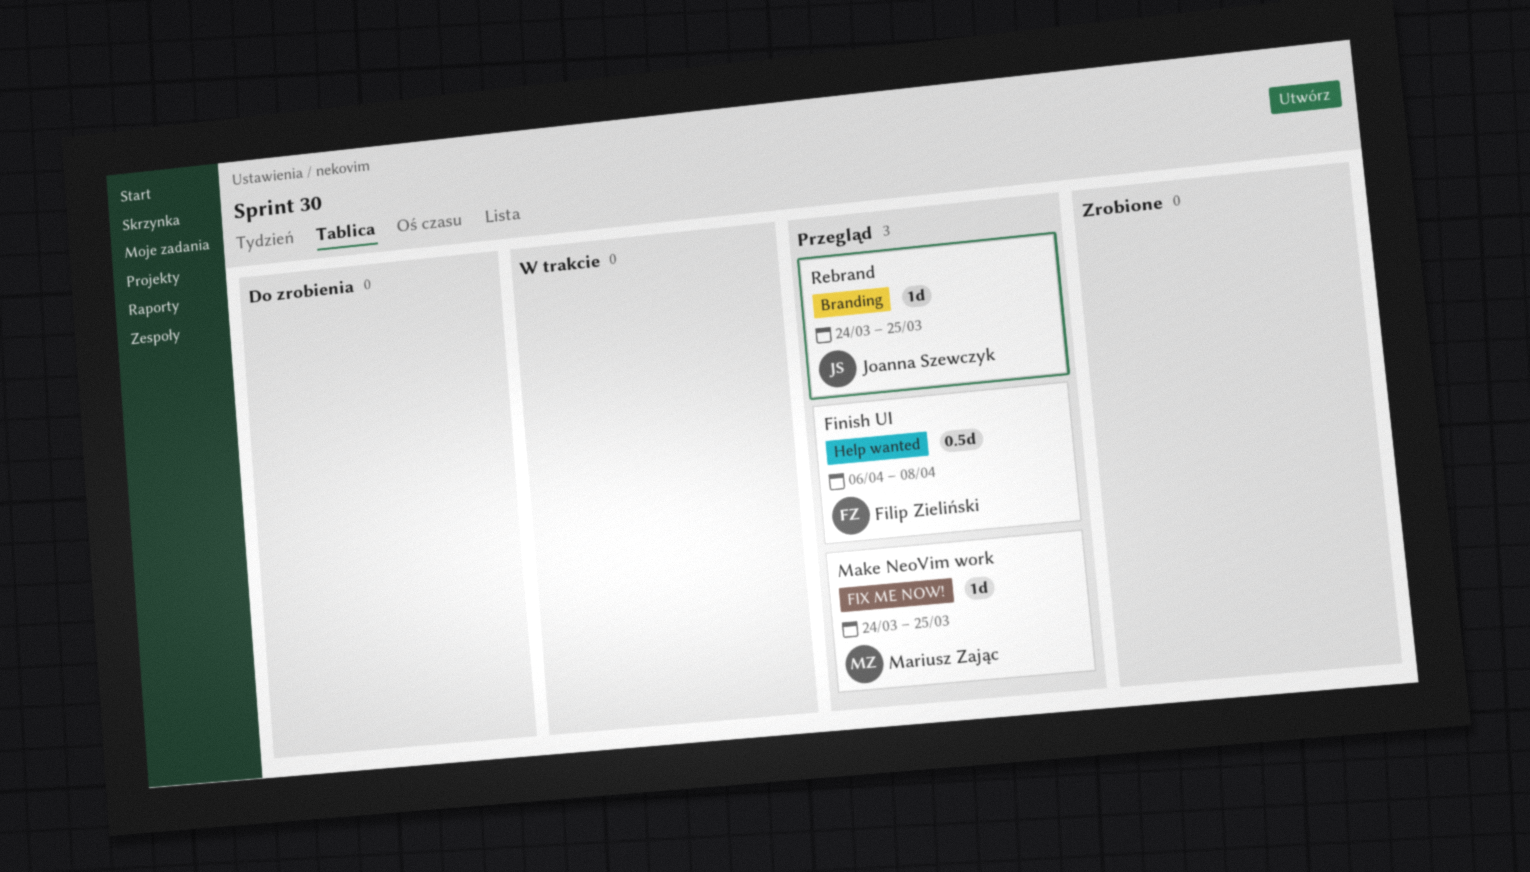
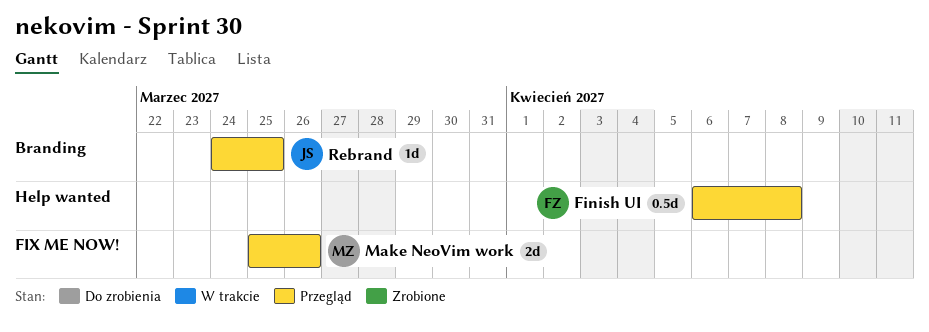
Make NeoVim work, estimate: 1d -> 2d
Make NeoVim work, start: Mar 24 -> Mar 25
Make NeoVim work, due: Mar 25 -> Mar 26

